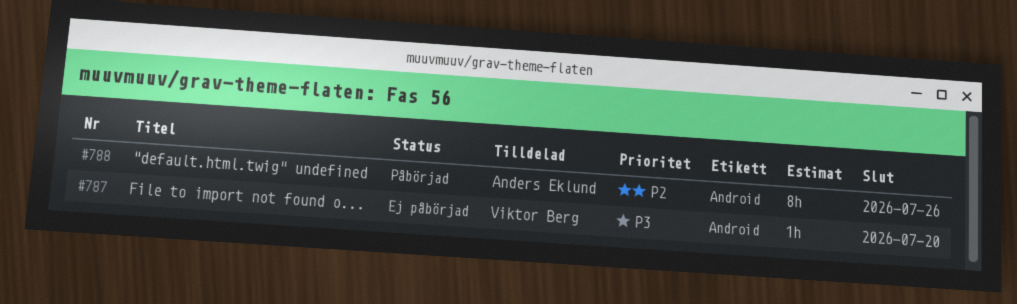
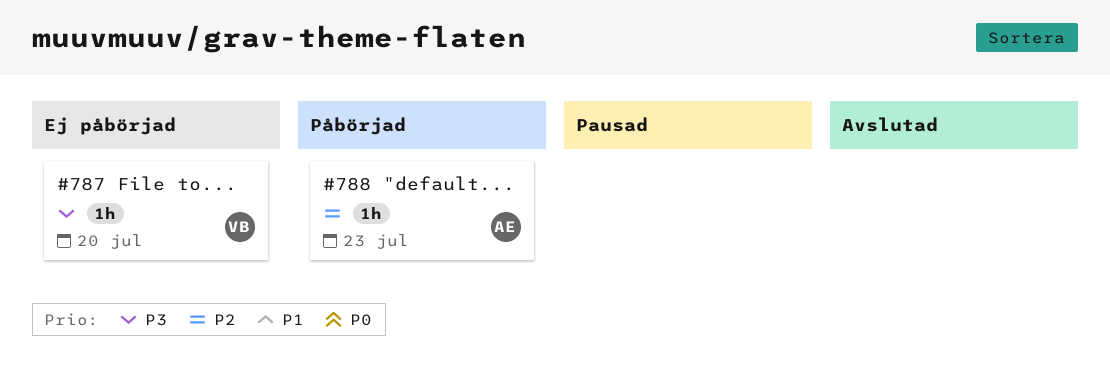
#788, estimate: 8h -> 1h
#788, due: Jul 26 -> Jul 23

